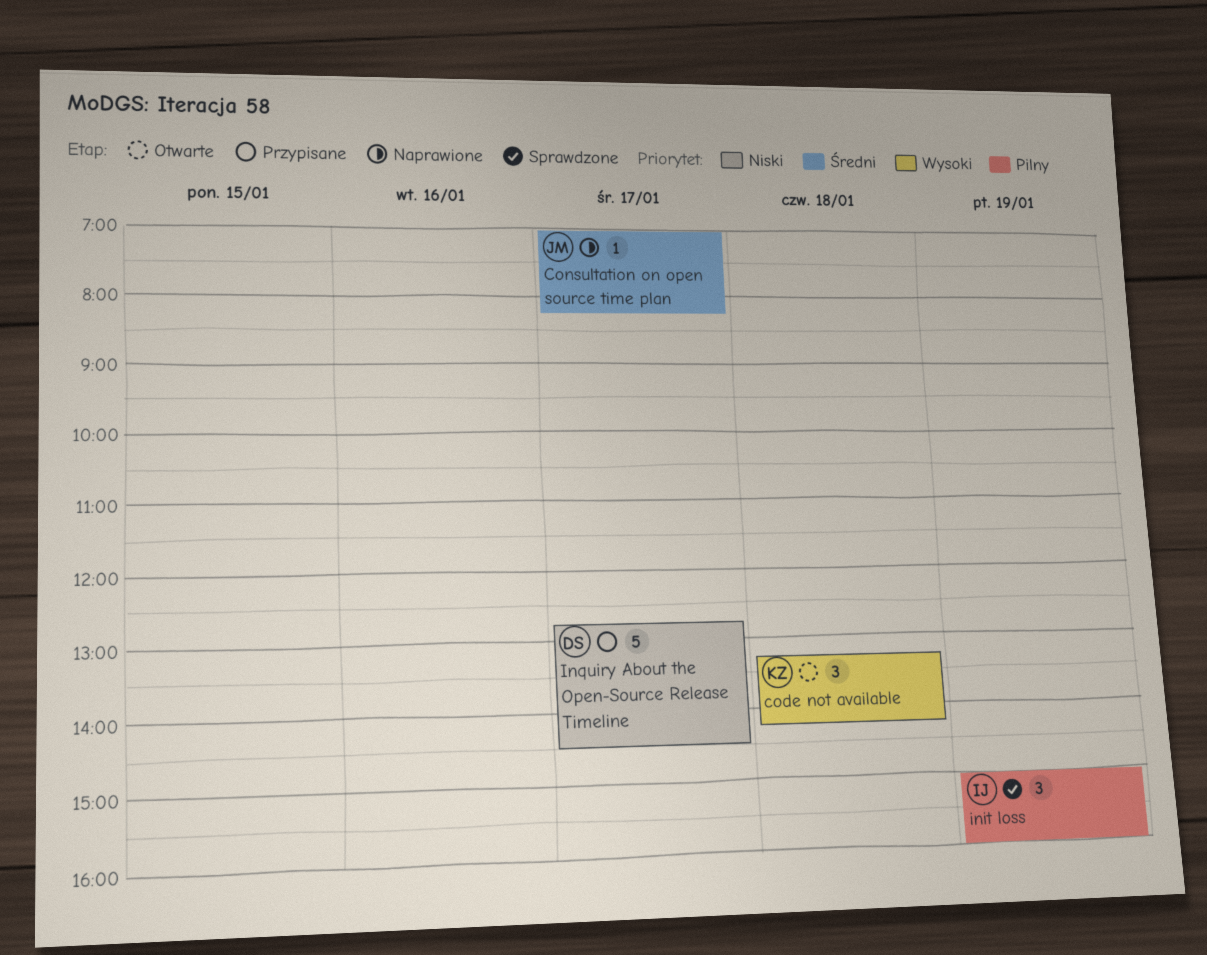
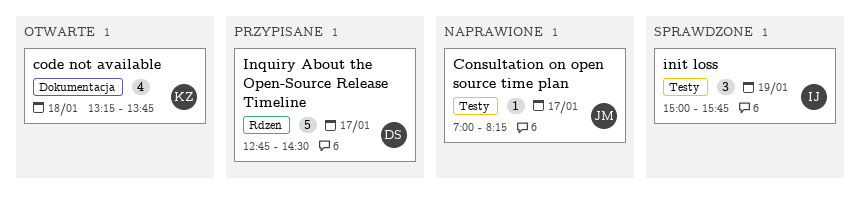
code not available, estimate: 3 -> 4
code not available, ends: 14:15 -> 13:45
init loss, ends: 16:00 -> 15:45

